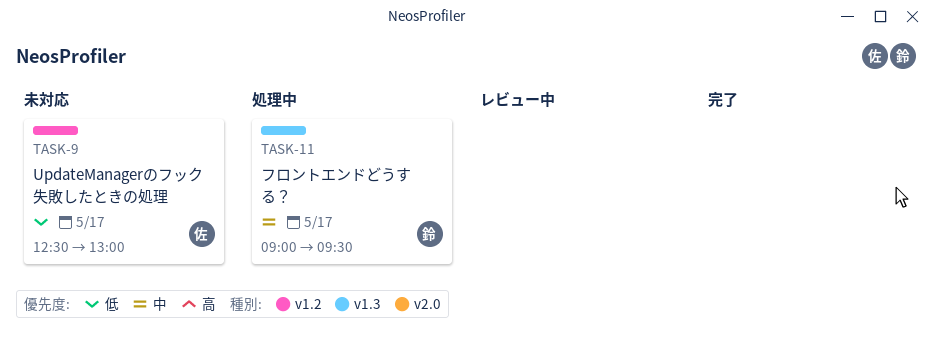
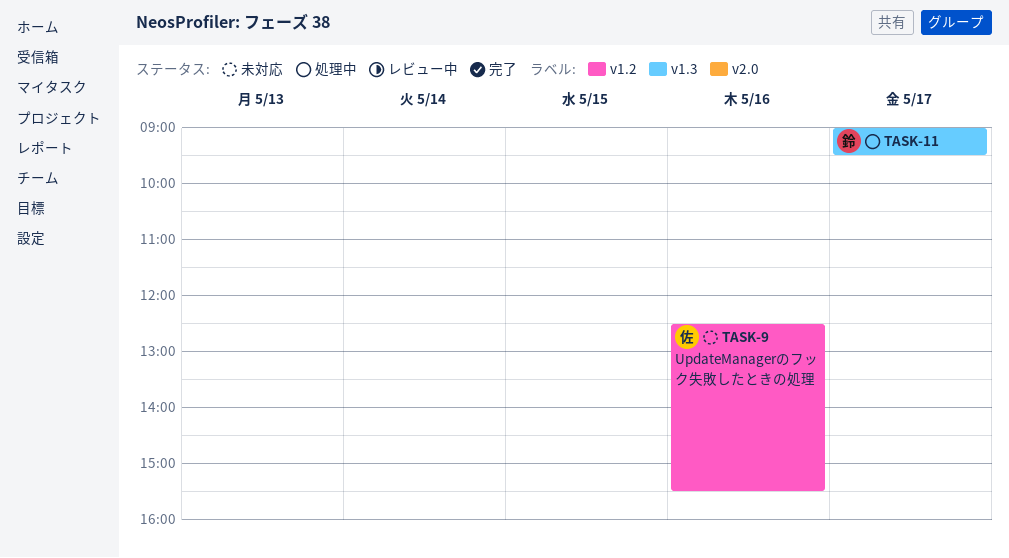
TASK-9, day: May 17 -> May 16
TASK-9, ends: 13:00 -> 15:30

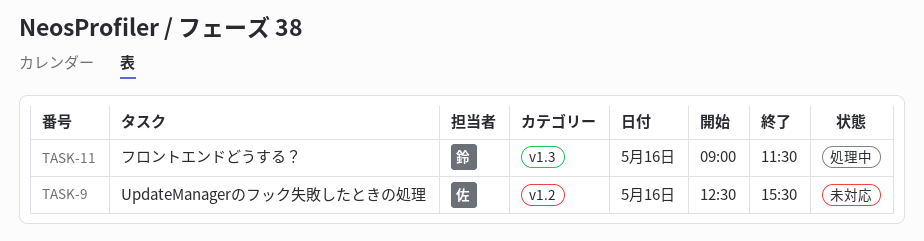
TASK-11, day: May 17 -> May 16
TASK-11, ends: 09:30 -> 11:30

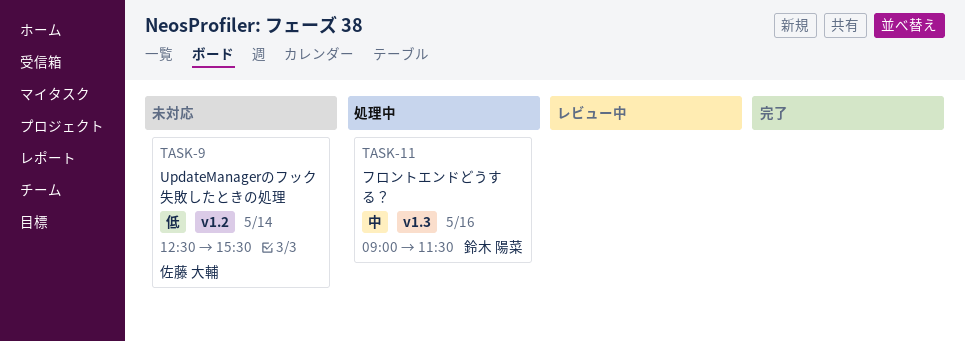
TASK-9, day: May 16 -> May 14

